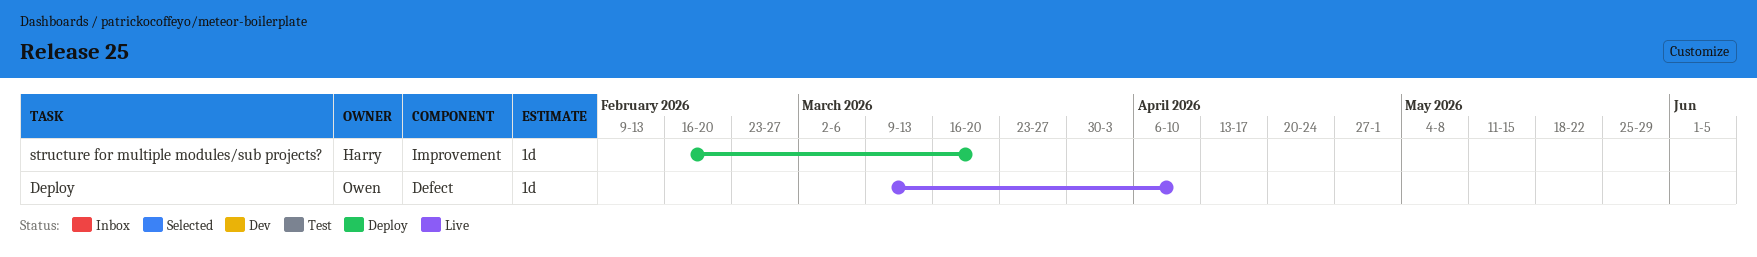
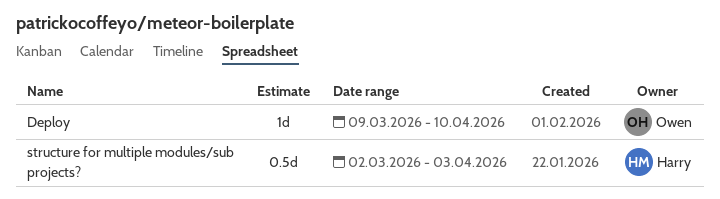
structure for multiple modules/sub projects?, estimate: 1d -> 0.5d
structure for multiple modules/sub projects?, start: Feb 16 -> Mar 2
structure for multiple modules/sub projects?, due: Mar 20 -> Apr 3

